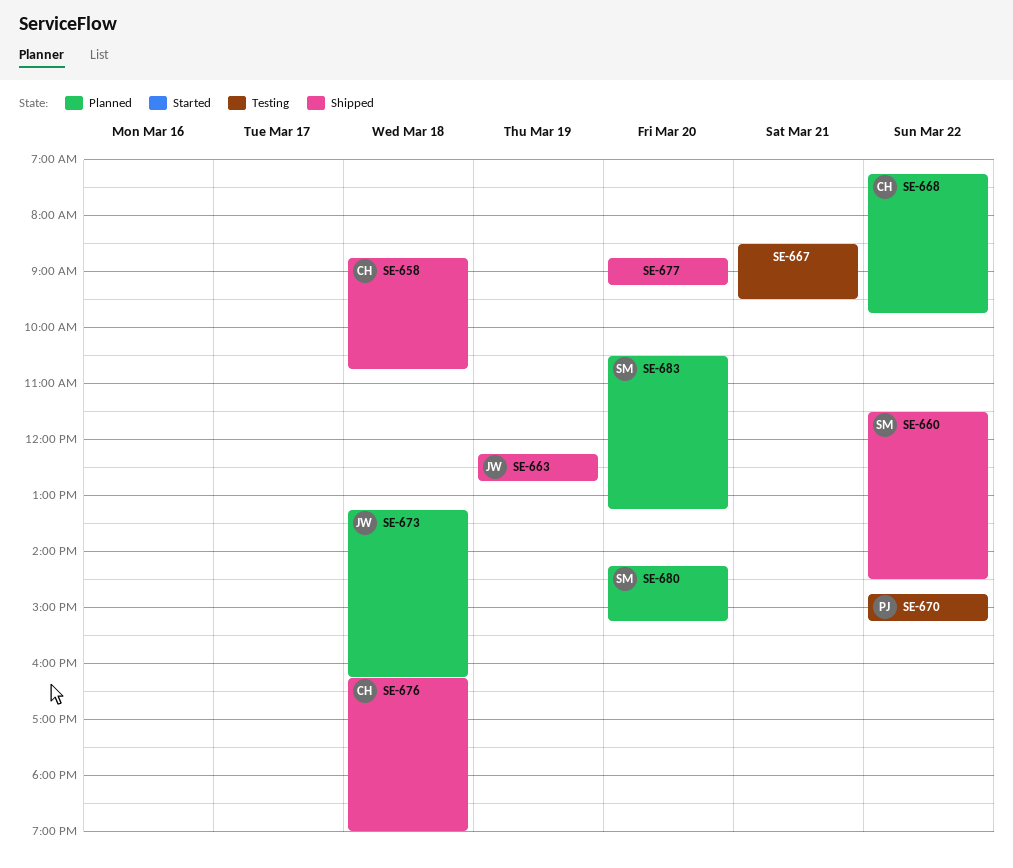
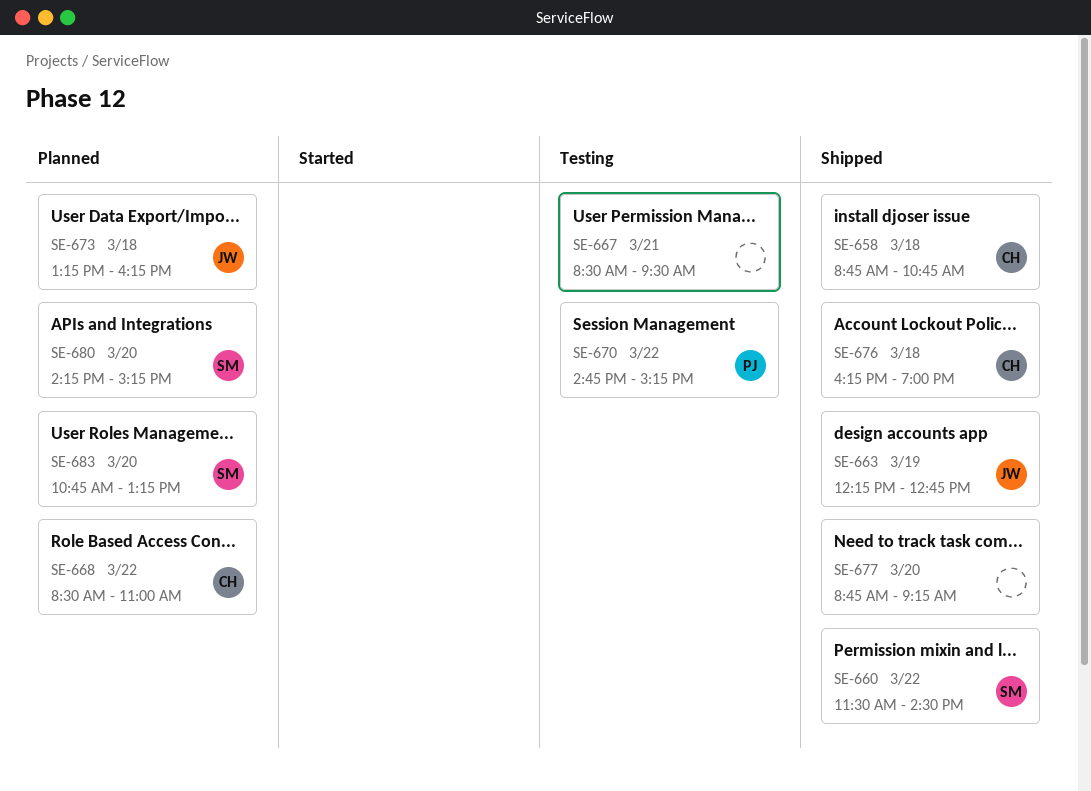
SE-668, begins: 07:15 -> 08:30
SE-668, ends: 09:45 -> 11:00
SE-683, begins: 10:30 -> 10:45

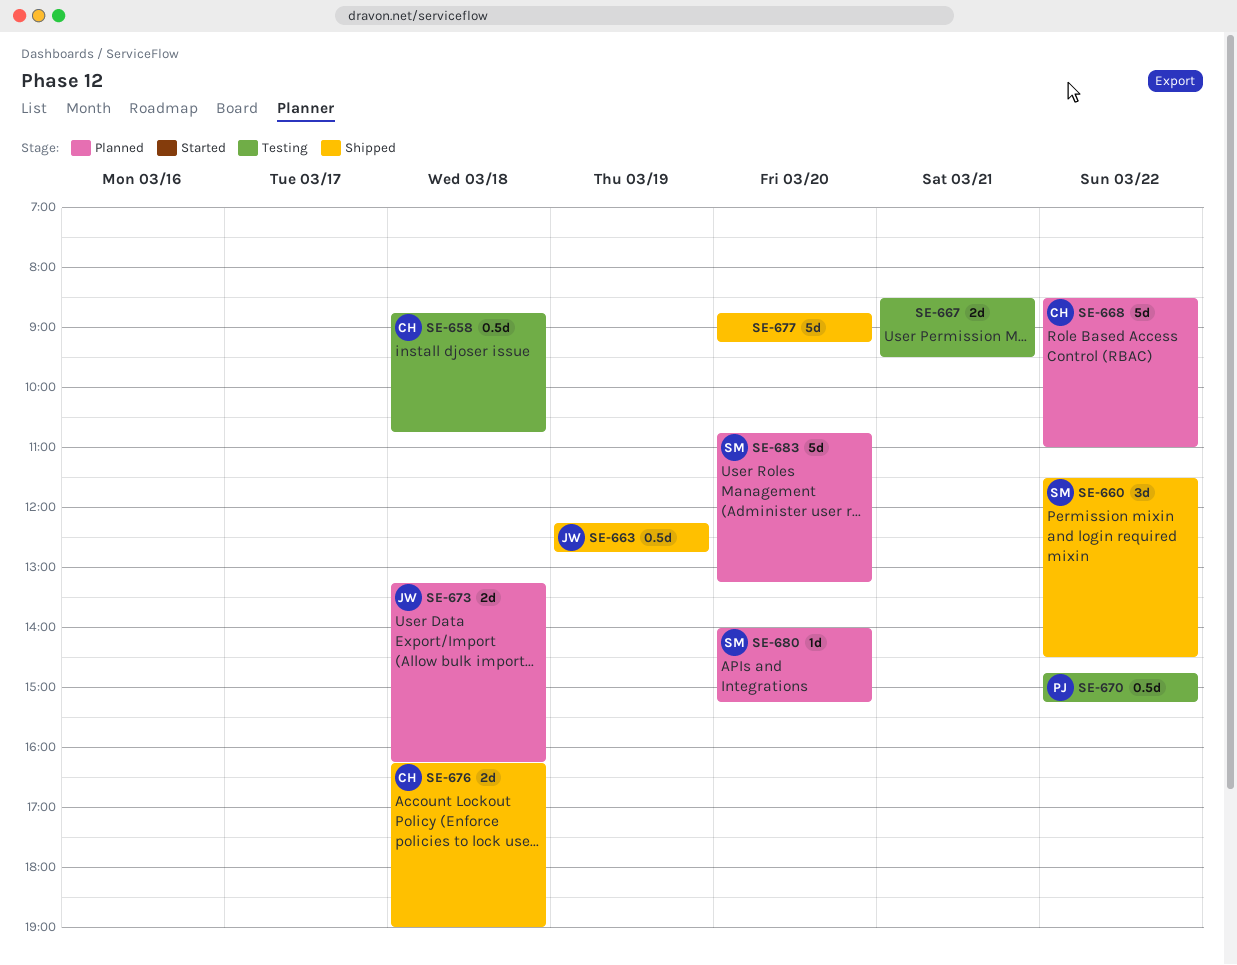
SE-658, status: Shipped -> Testing
SE-680, begins: 14:15 -> 14:00

